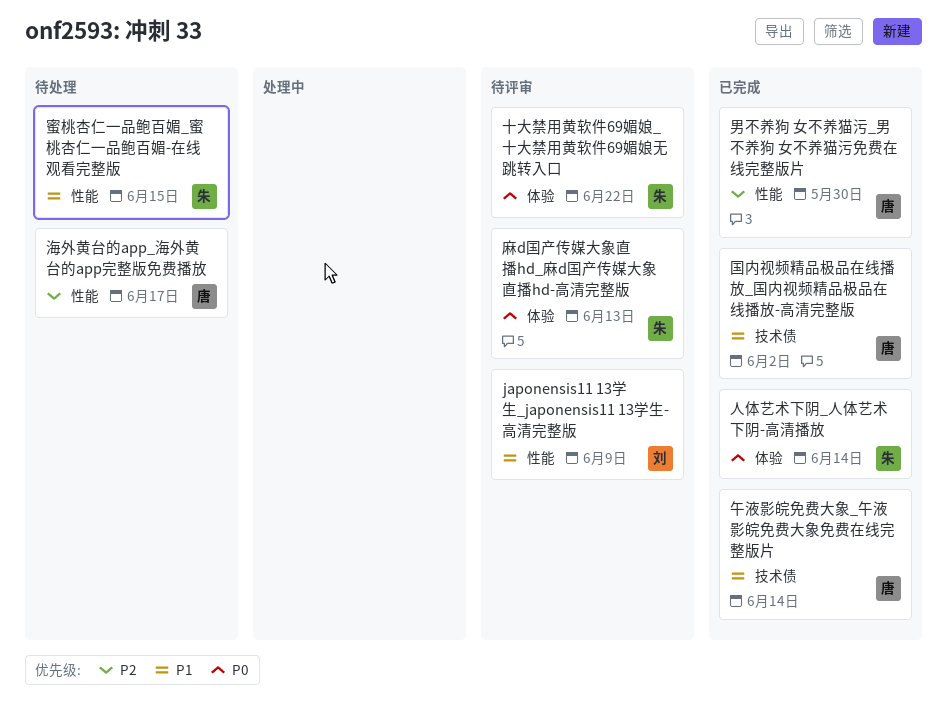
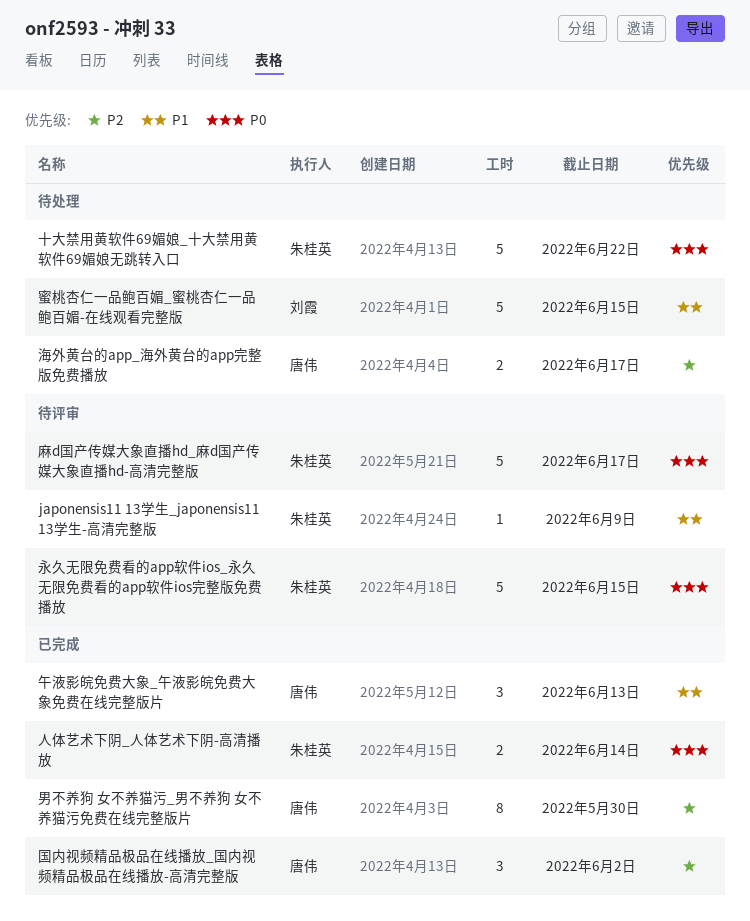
japonensis11 13学生_japonensis11 13学生-高清完整版, owner: 刘霞 -> 朱桂英
十大禁用黄软件69媚娘_十大禁用黄软件69媚娘无跳转入口, status: 待评审 -> 待处理
午液影皖免费大象_午液影皖免费大象免费在线完整版片, due: Jun 14 -> Jun 13
国内视频精品极品在线播放_国内视频精品极品在线播放-高清完整版, priority: P1 -> P2
永久无限免费看的app软件ios_永久无限免费看的app软件ios完整版免费播放: none -> present
蜜桃杏仁一品鲍百媚_蜜桃杏仁一品鲍百媚-在线观看完整版, owner: 朱桂英 -> 刘霞
麻d国产传媒大象直播hd_麻d国产传媒大象直播hd-高清完整版, due: Jun 13 -> Jun 17

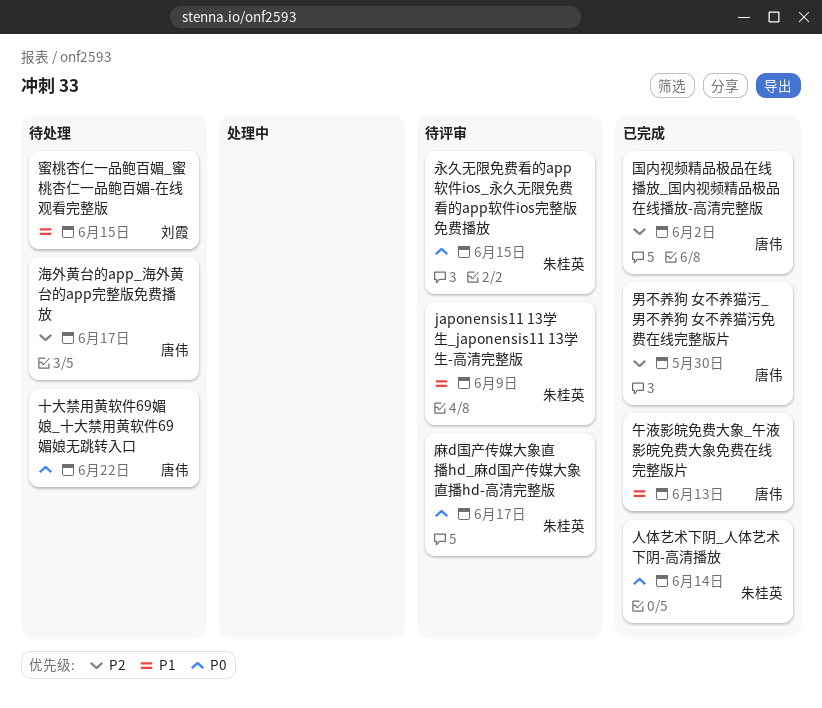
十大禁用黄软件69媚娘_十大禁用黄软件69媚娘无跳转入口, owner: 朱桂英 -> 唐伟

